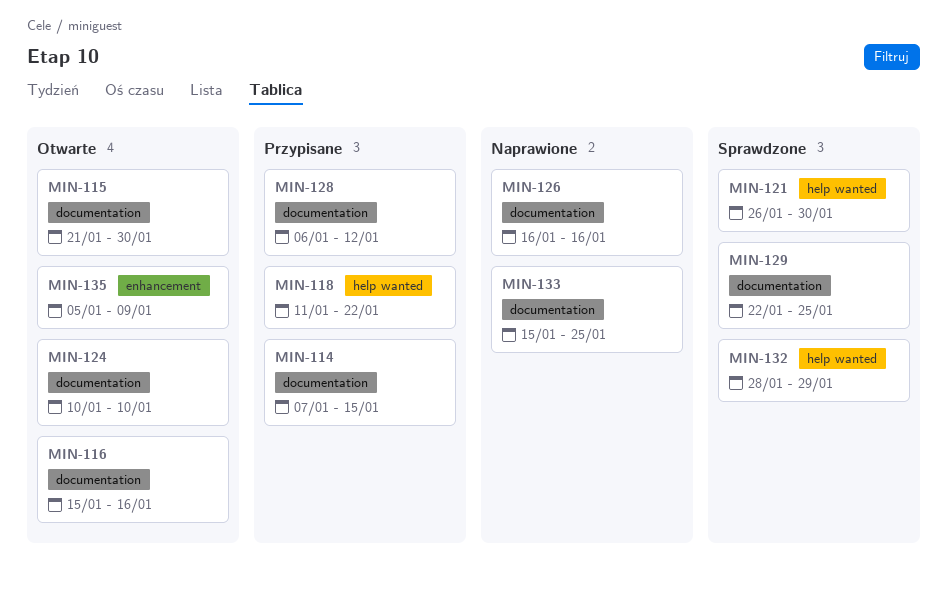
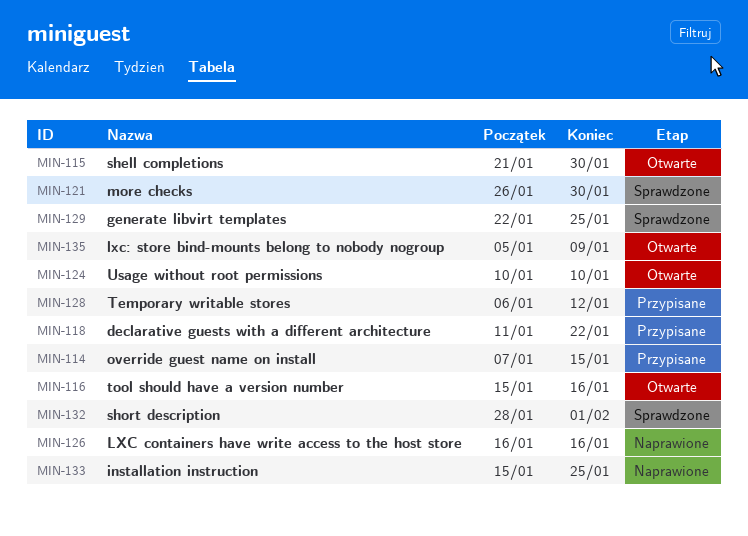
MIN-132, due: Jan 29 -> Feb 1

